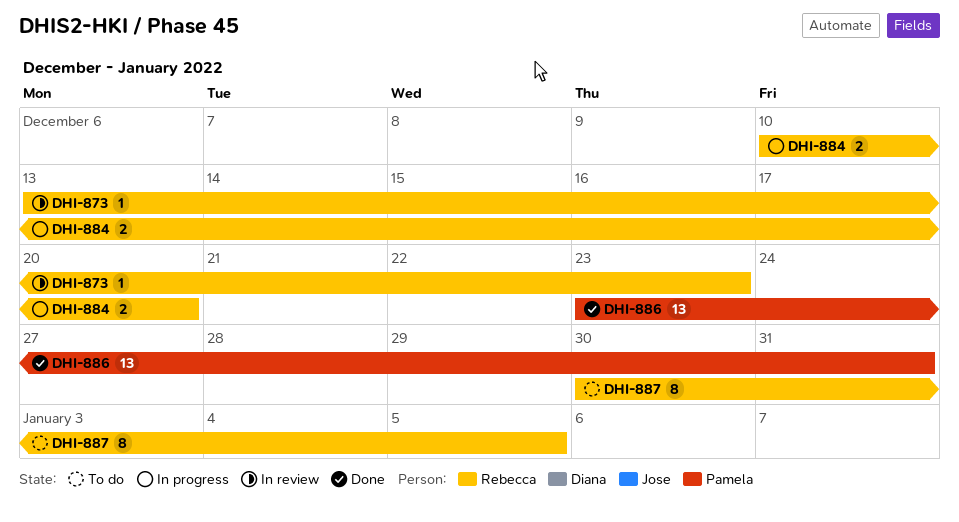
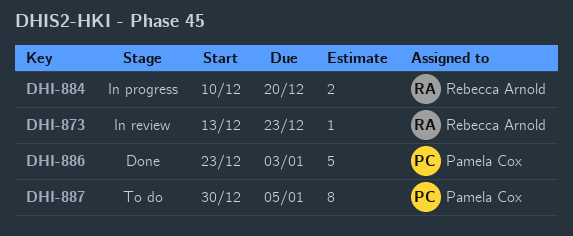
DHI-886, estimate: 13 -> 5
DHI-886, due: Dec 31 -> Jan 3
DHI-887, owner: Rebecca Arnold -> Pamela Cox

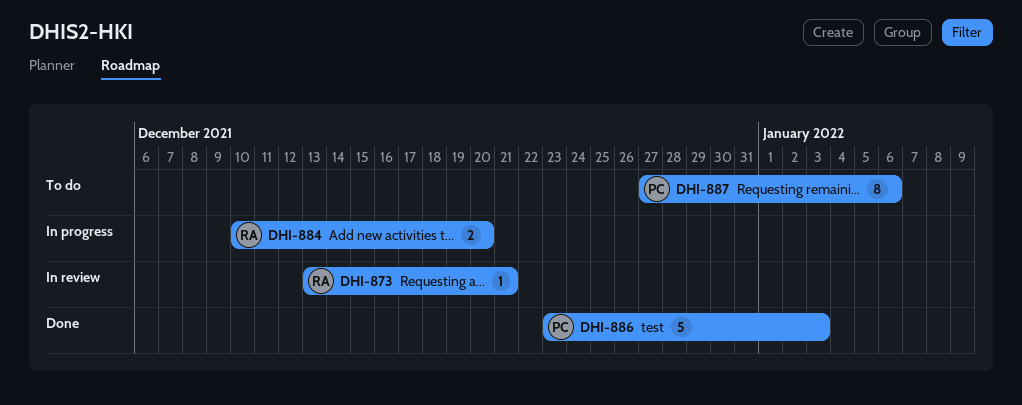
DHI-873, due: Dec 23 -> Dec 21
DHI-887, start: Dec 30 -> Dec 27
DHI-887, due: Jan 5 -> Jan 6

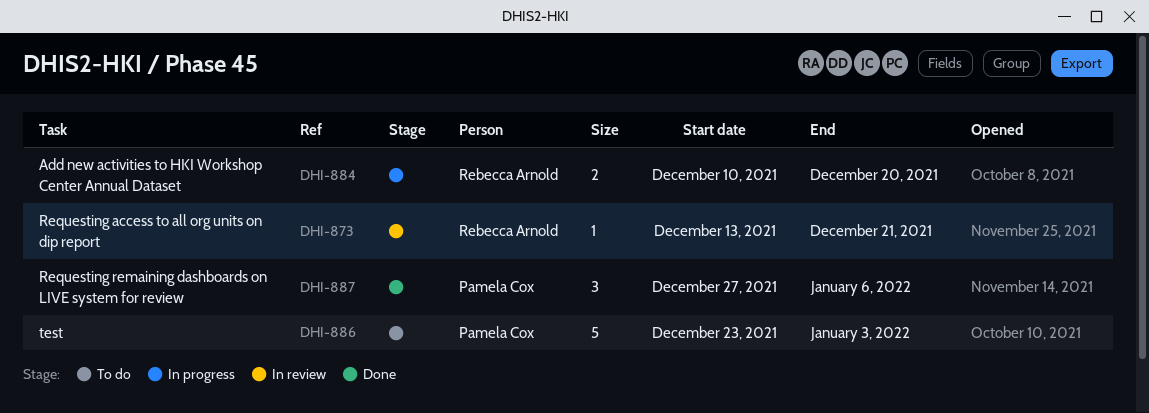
DHI-886, status: Done -> To do
DHI-887, status: To do -> Done
DHI-887, estimate: 8 -> 3

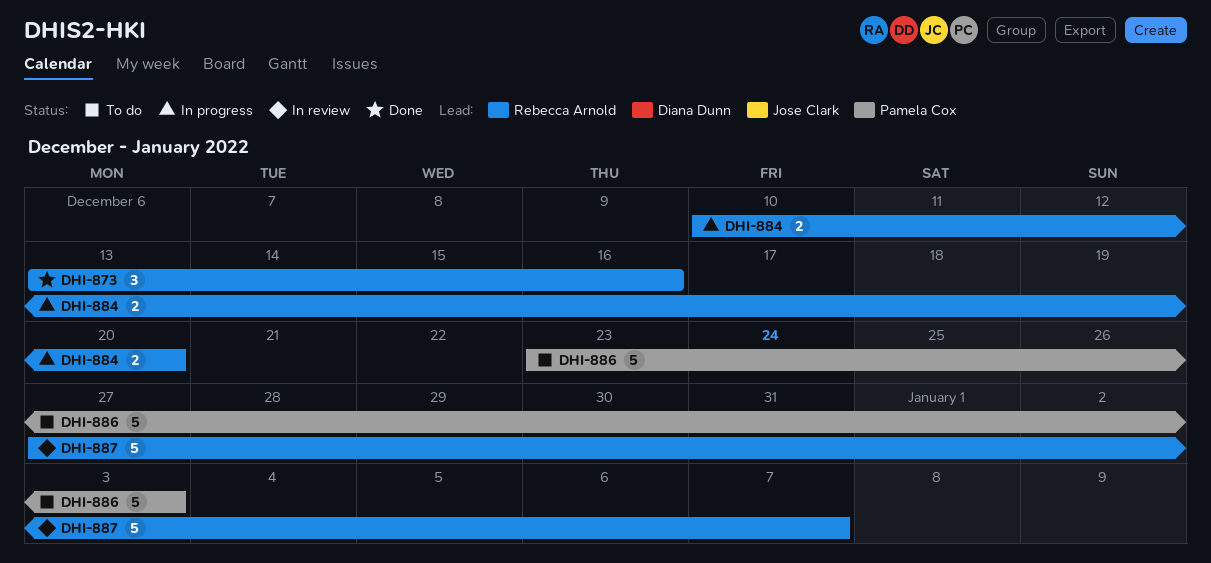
DHI-873, status: In review -> Done
DHI-873, estimate: 1 -> 3
DHI-873, due: Dec 21 -> Dec 16
DHI-887, status: Done -> In review
DHI-887, owner: Pamela Cox -> Rebecca Arnold
DHI-887, estimate: 3 -> 5
DHI-887, due: Jan 6 -> Jan 7

